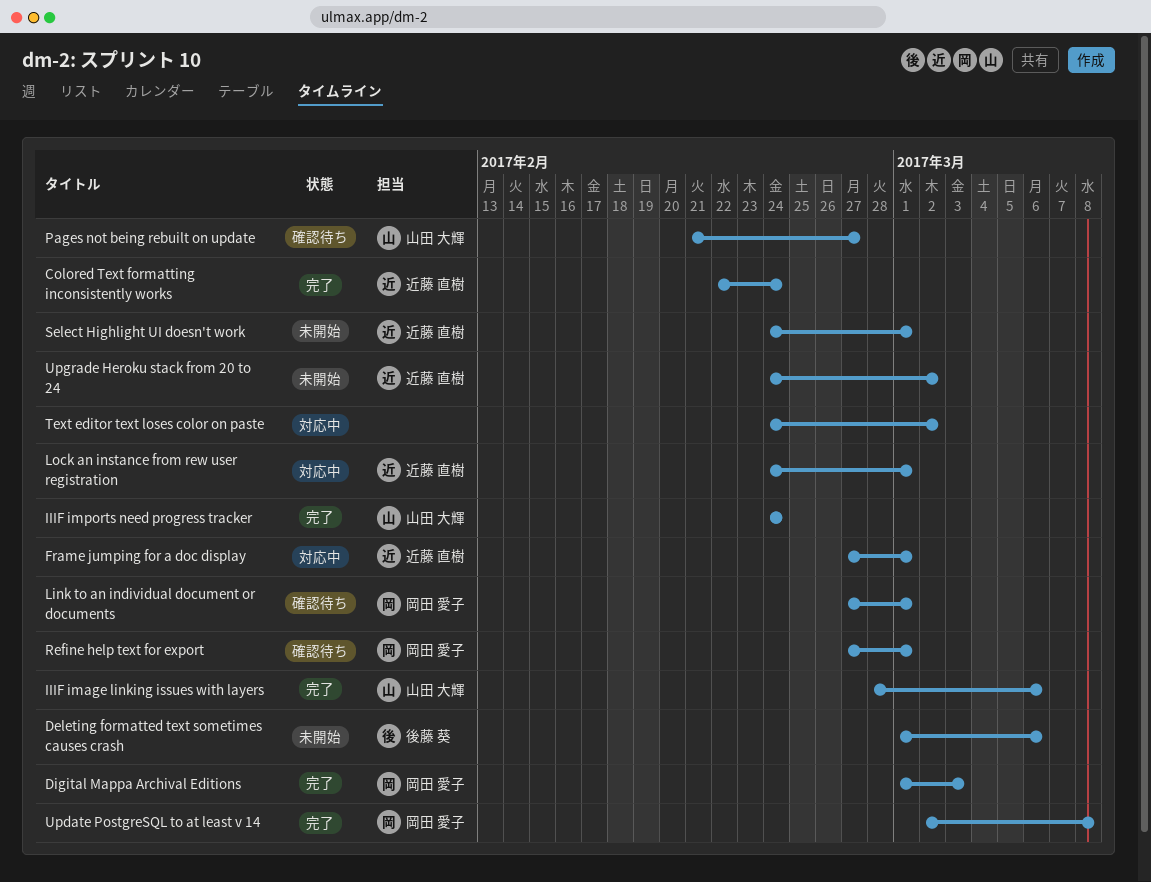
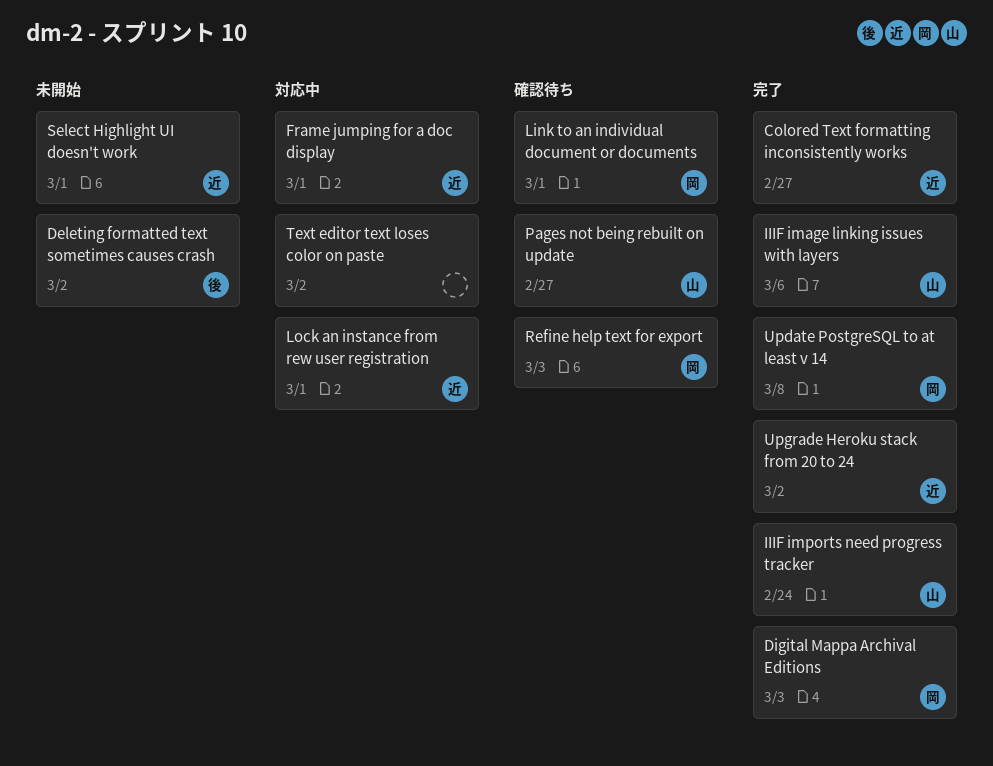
Colored Text formatting inconsistently works, due: Feb 24 -> Feb 27
Deleting formatted text sometimes causes crash, due: Mar 6 -> Mar 2
Refine help text for export, due: Mar 1 -> Mar 3
Upgrade Heroku stack from 20 to 24, status: 未開始 -> 完了

